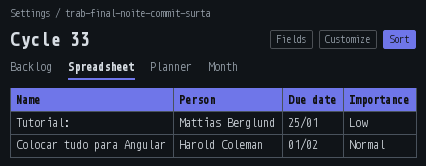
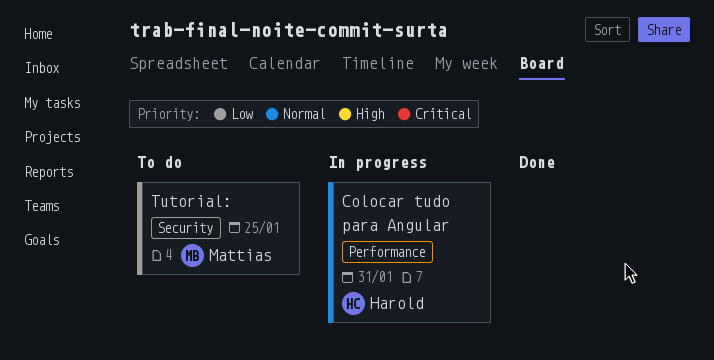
Colocar tudo para Angular, due: Feb 1 -> Jan 31

